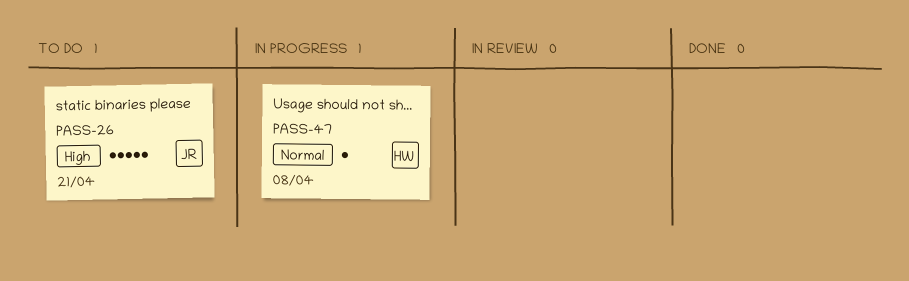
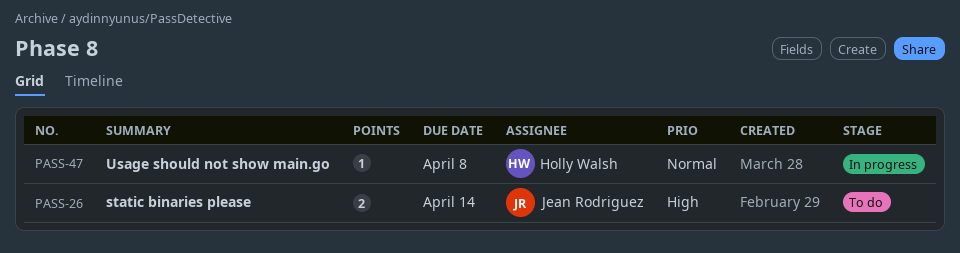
PASS-26, estimate: 5 -> 2
PASS-26, due: Apr 21 -> Apr 14

